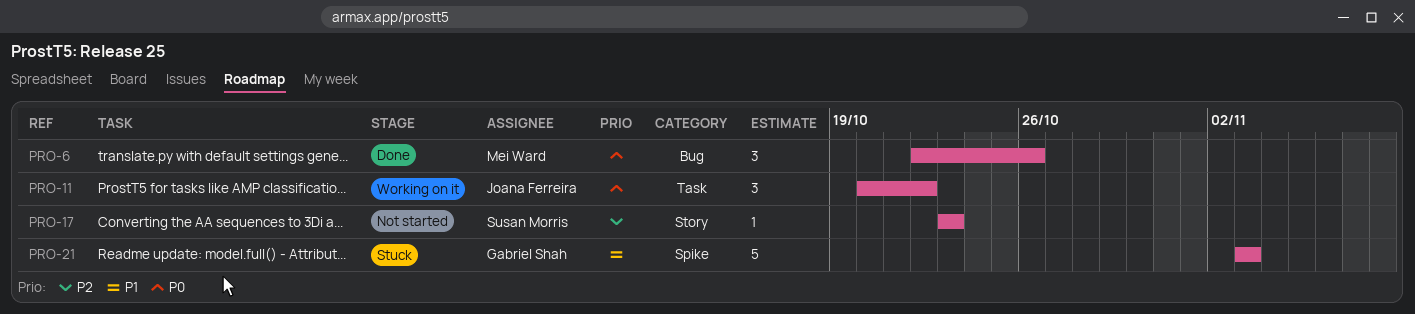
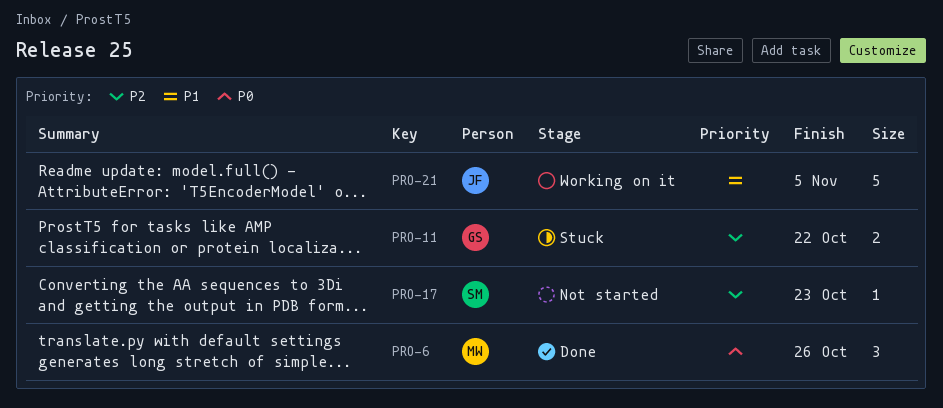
PRO-11, status: Working on it -> Stuck
PRO-11, owner: Joana Ferreira -> Gabriel Shah
PRO-11, priority: P0 -> P2
PRO-11, estimate: 3 -> 2
PRO-21, status: Stuck -> Working on it
PRO-21, owner: Gabriel Shah -> Joana Ferreira
PRO-21, due: Nov 3 -> Nov 5

